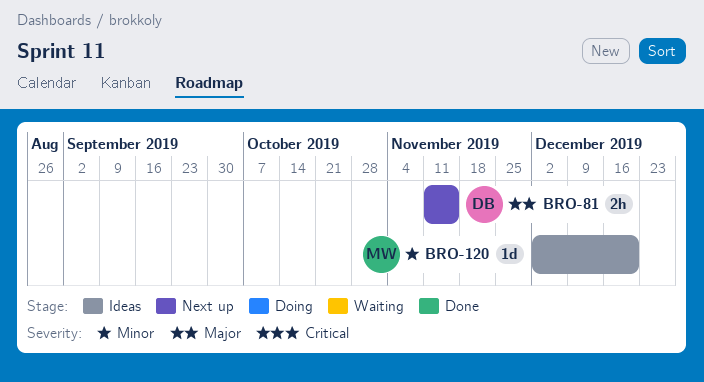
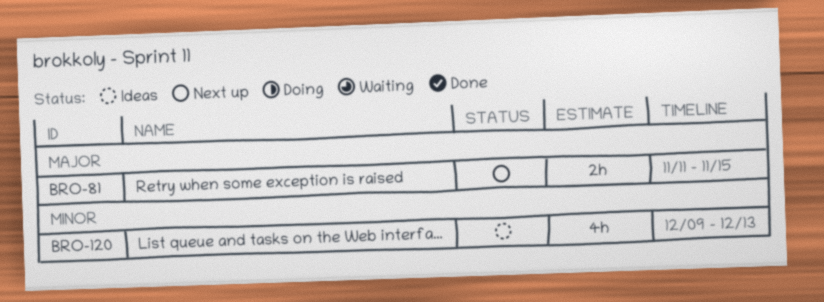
BRO-120, estimate: 1d -> 4h
BRO-120, start: Dec 2 -> Dec 9
BRO-120, due: Dec 20 -> Dec 13

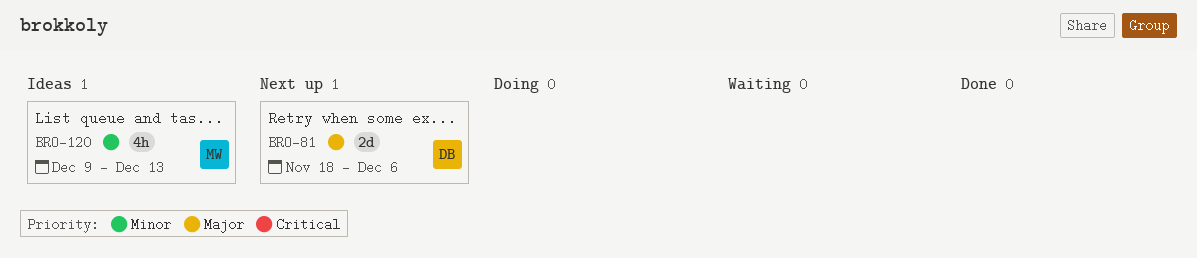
BRO-81, estimate: 2h -> 2d
BRO-81, start: Nov 11 -> Nov 18
BRO-81, due: Nov 15 -> Dec 6

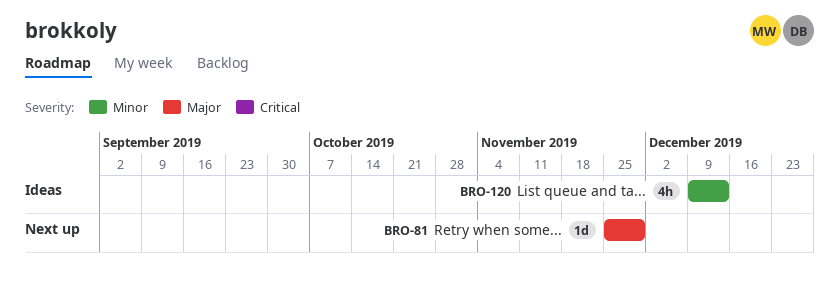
BRO-81, estimate: 2d -> 1d
BRO-81, start: Nov 18 -> Nov 25
BRO-81, due: Dec 6 -> Nov 29

